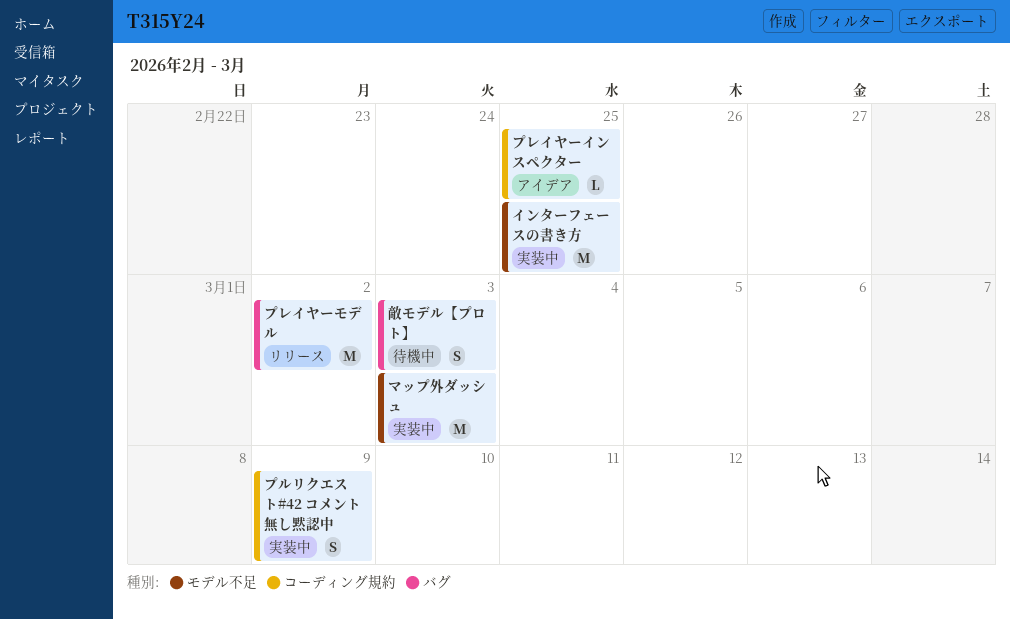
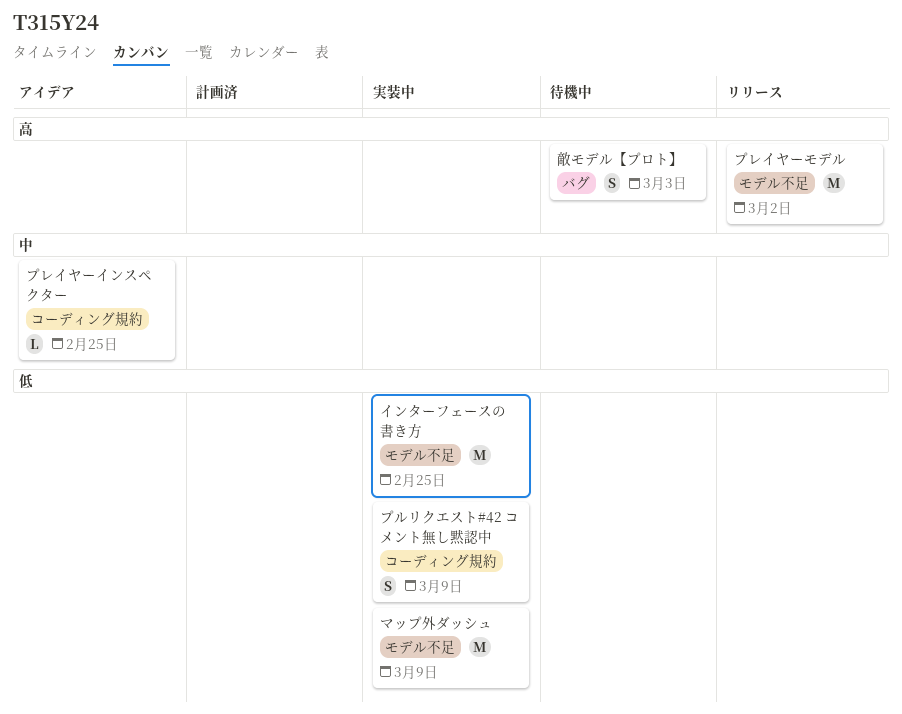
プレイヤーモデル, label: バグ -> モデル不足
マップ外ダッシュ, due: Mar 3 -> Mar 9

